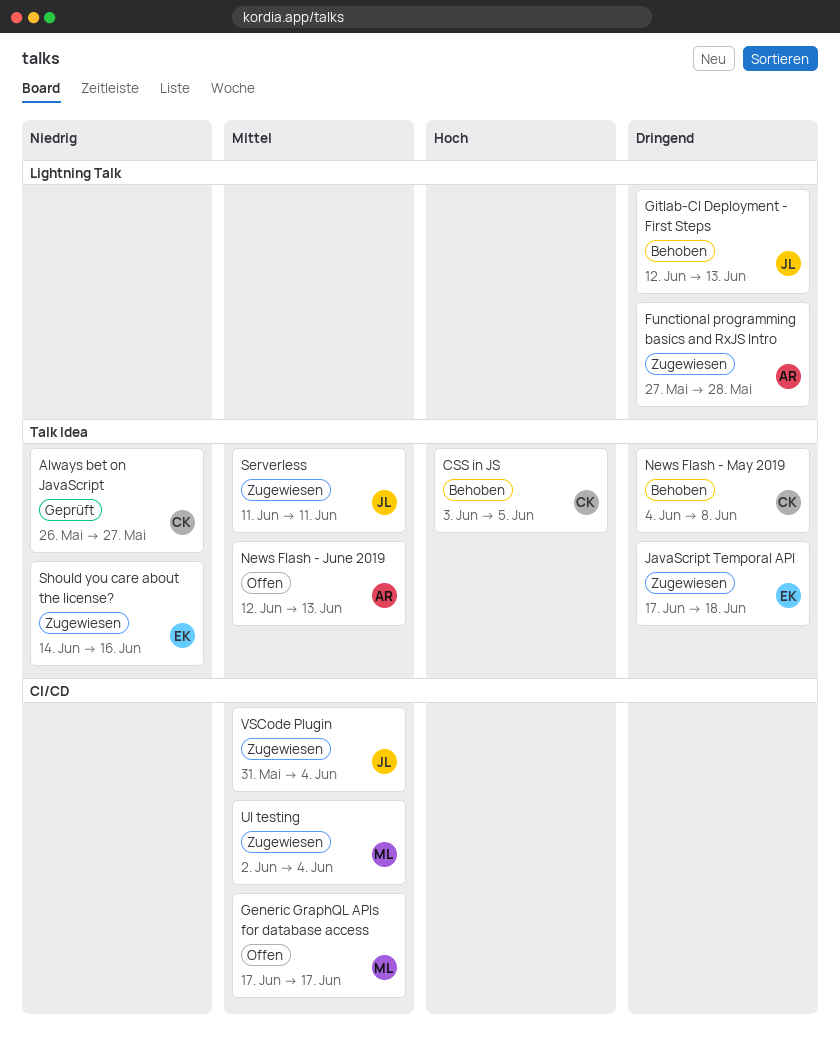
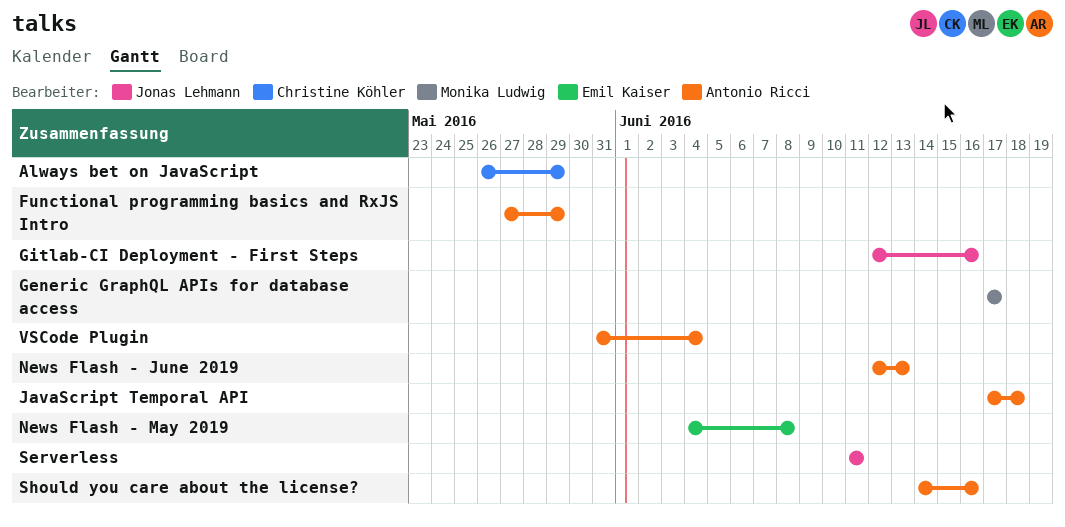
Always bet on JavaScript, due: May 27 -> May 29
CSS in JS: present -> none
Functional programming basics and RxJS Intro, due: May 28 -> May 29
Gitlab-CI Deployment - First Steps, due: Jun 13 -> Jun 16
JavaScript Temporal API, owner: Emil Kaiser -> Antonio Ricci
News Flash - May 2019, owner: Christine Köhler -> Emil Kaiser
Should you care about the license?, owner: Emil Kaiser -> Antonio Ricci
UI testing: present -> none
VSCode Plugin, owner: Jonas Lehmann -> Antonio Ricci

